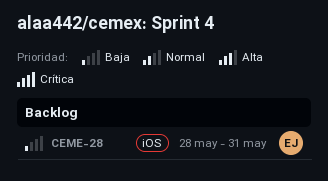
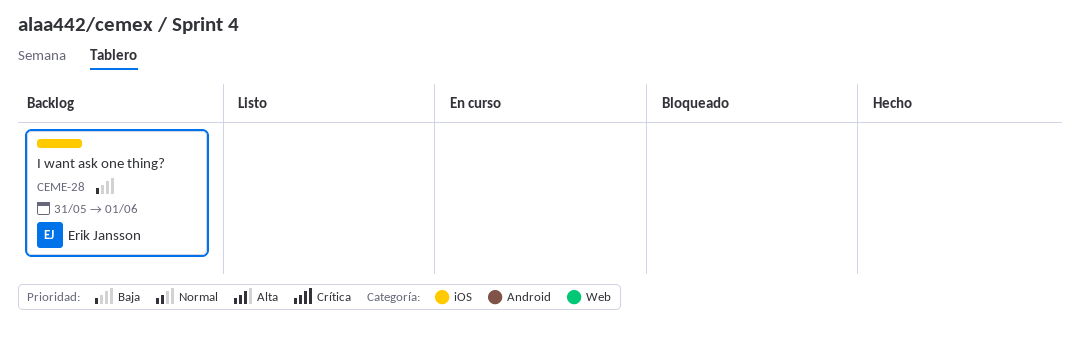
CEME-28, start: May 28 -> May 31
CEME-28, due: May 31 -> Jun 1

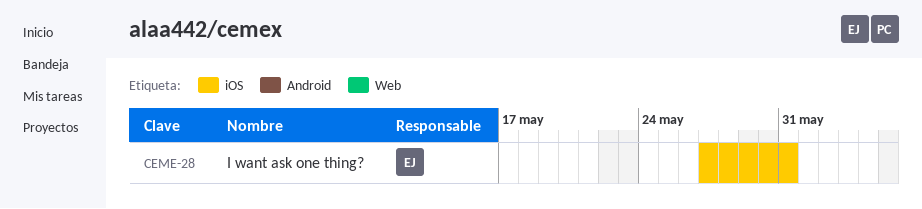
CEME-28, start: May 31 -> May 27
CEME-28, due: Jun 1 -> May 31

